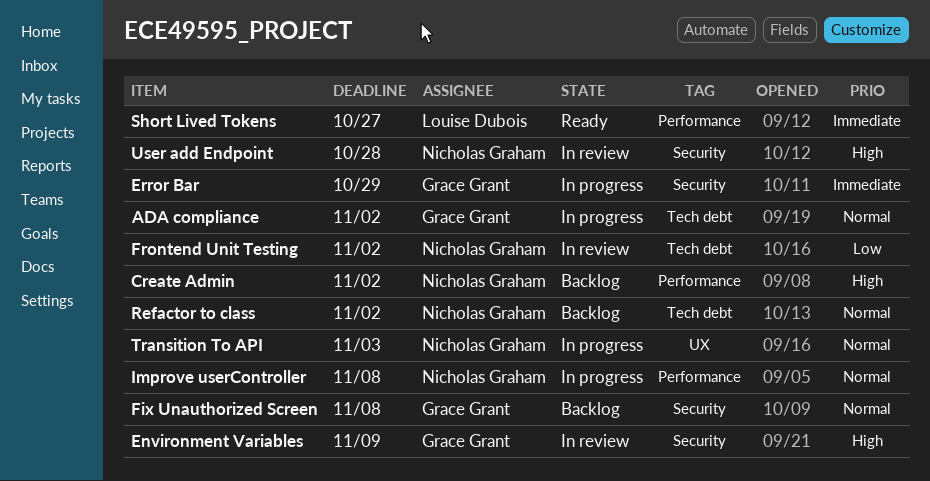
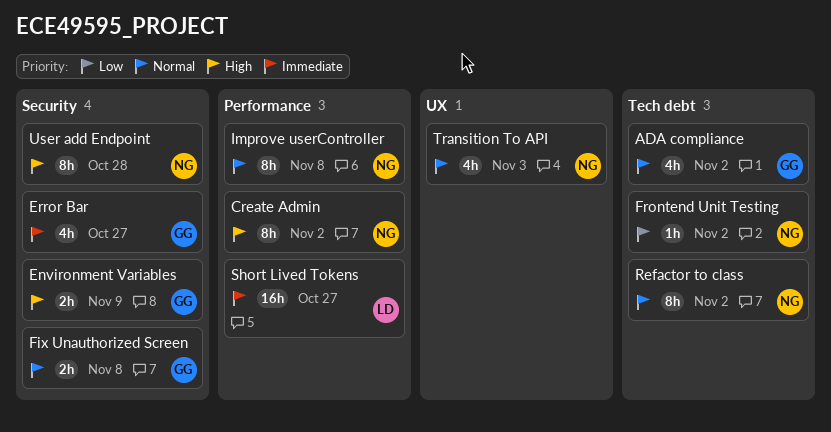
Error Bar, due: Oct 29 -> Oct 27

